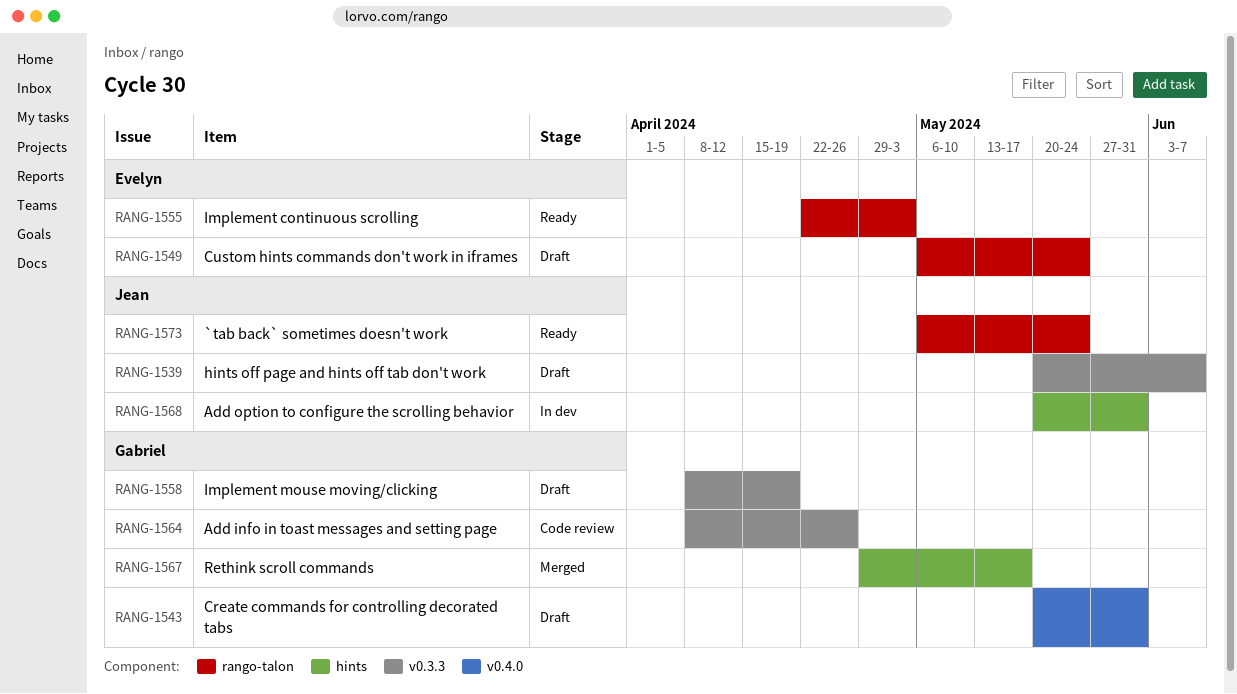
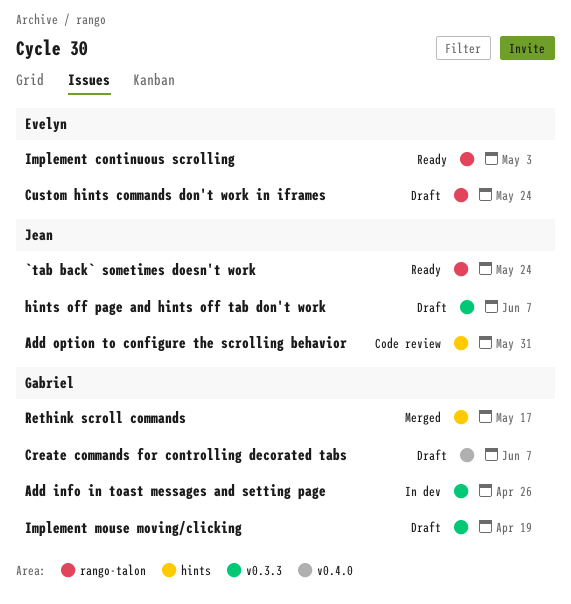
Add info in toast messages and setting page, status: Code review -> In dev
Add option to configure the scrolling behavior, status: In dev -> Code review
Create commands for controlling decorated tabs, due: May 31 -> Jun 7

